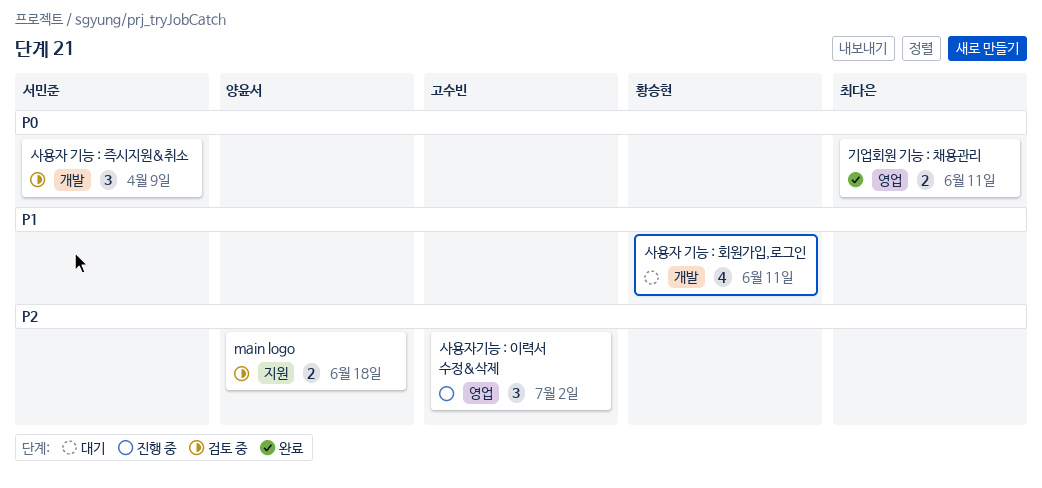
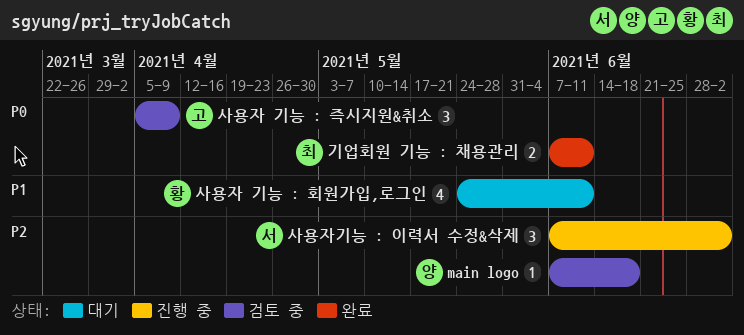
main logo, estimate: 2 -> 1
사용자 기능 : 즉시지원&취소, owner: 서민준 -> 고수빈
사용자기능 : 이력서 수정&삭제, owner: 고수빈 -> 서민준

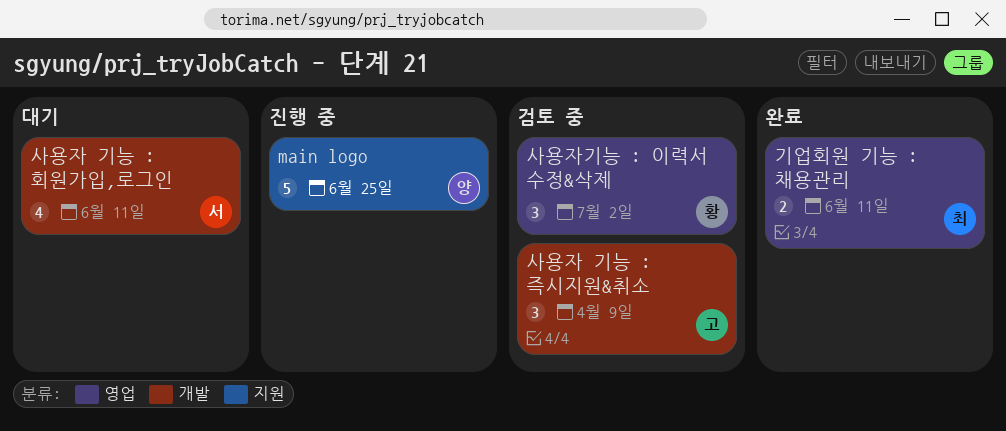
main logo, status: 검토 중 -> 진행 중
main logo, estimate: 1 -> 5
main logo, due: Jun 18 -> Jun 25
사용자 기능 : 회원가입,로그인, owner: 황 -> 서
사용자기능 : 이력서 수정&삭제, status: 진행 중 -> 검토 중
사용자기능 : 이력서 수정&삭제, owner: 서 -> 황

